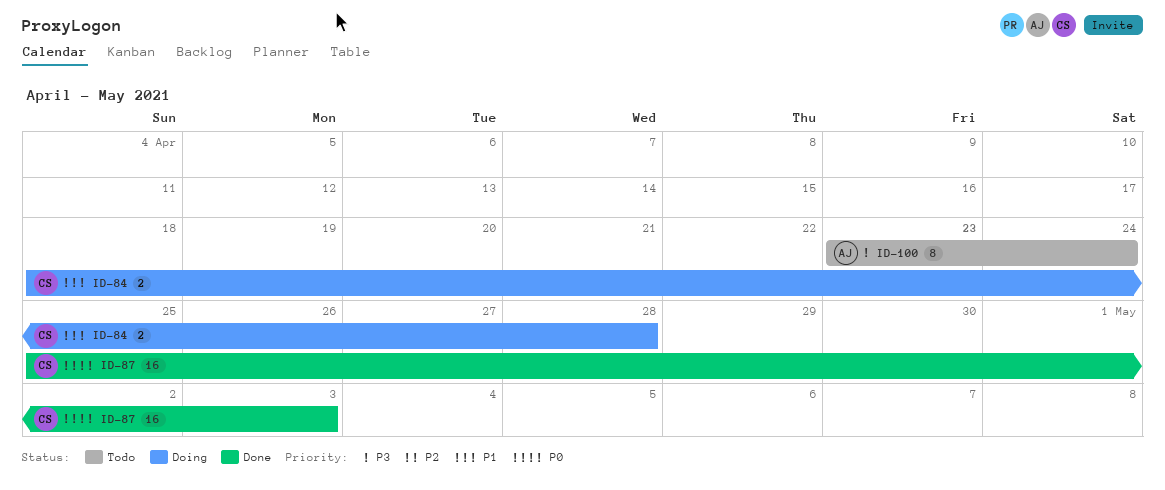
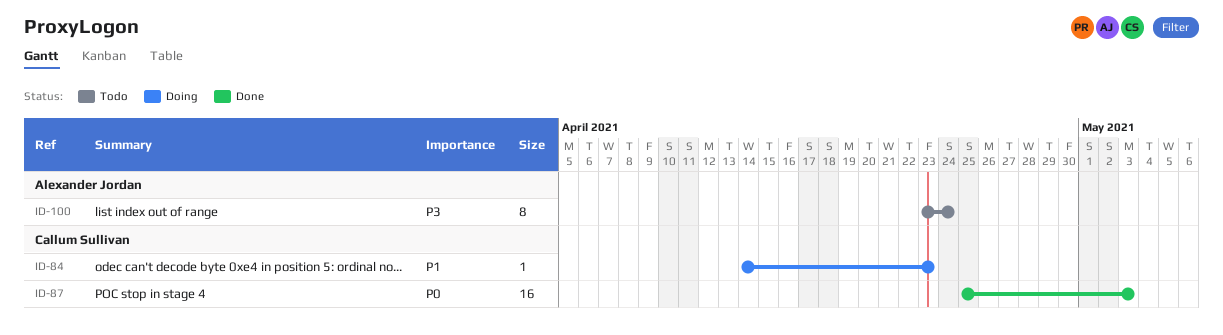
ID-84, estimate: 2 -> 1
ID-84, start: Apr 18 -> Apr 14
ID-84, due: Apr 28 -> Apr 23

